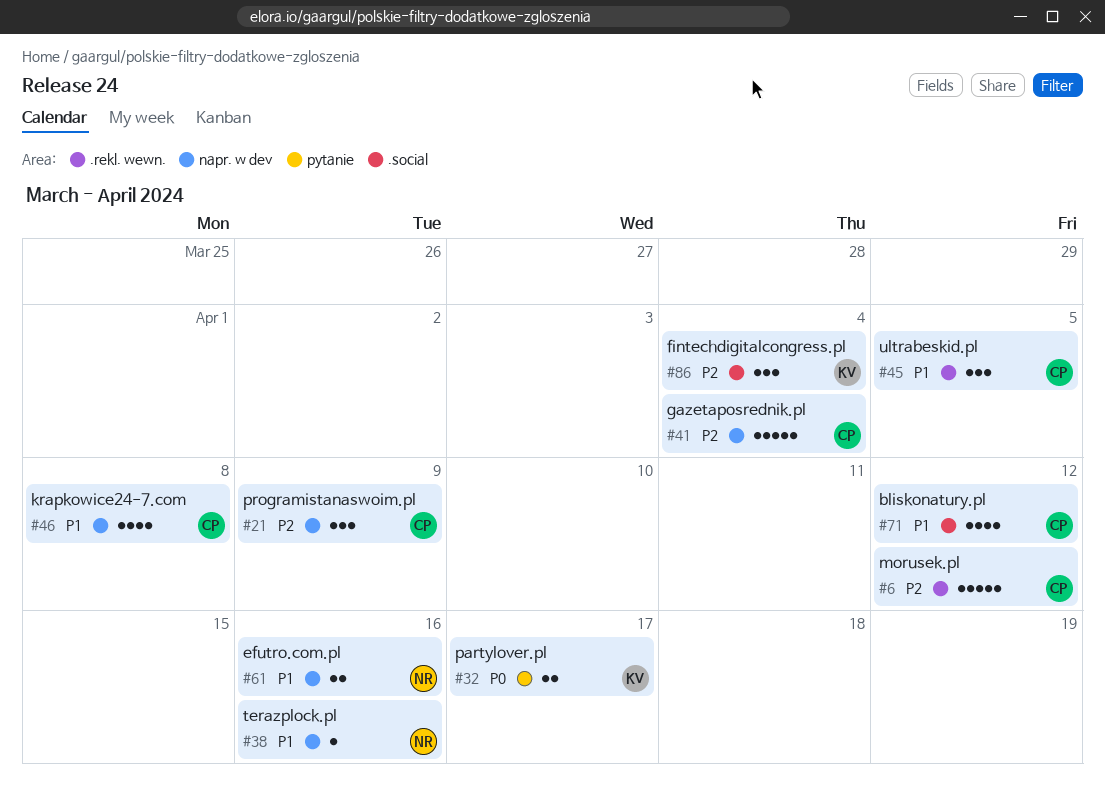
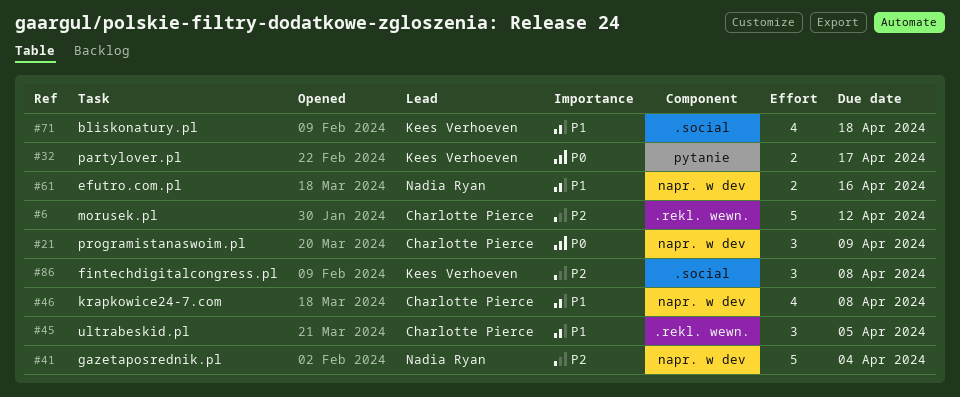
#21, priority: P2 -> P0
#38: present -> none
#41, owner: Charlotte Pierce -> Nadia Ryan
#71, owner: Charlotte Pierce -> Kees Verhoeven
#71, due: Apr 12 -> Apr 18
#86, due: Apr 4 -> Apr 8

